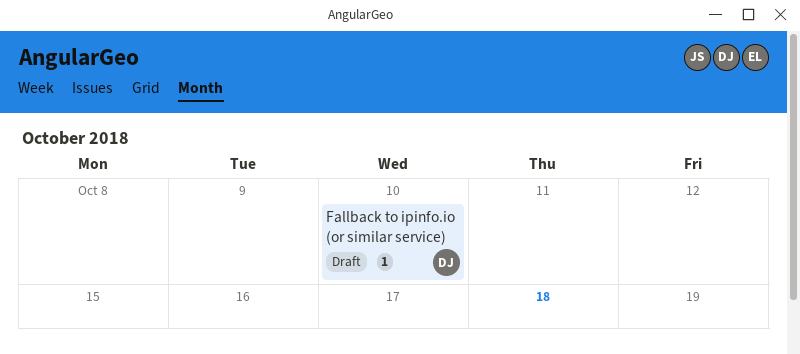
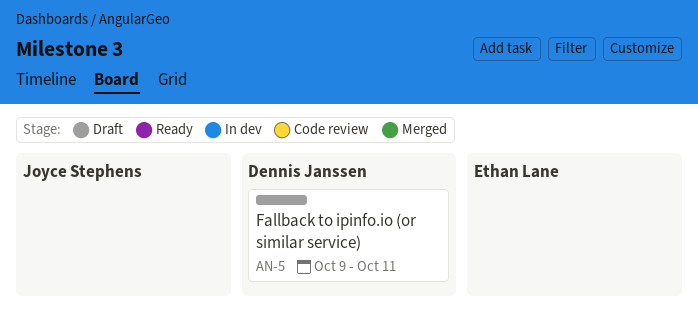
Fallback to ipinfo.io (or similar service), due: Oct 10 -> Oct 11

